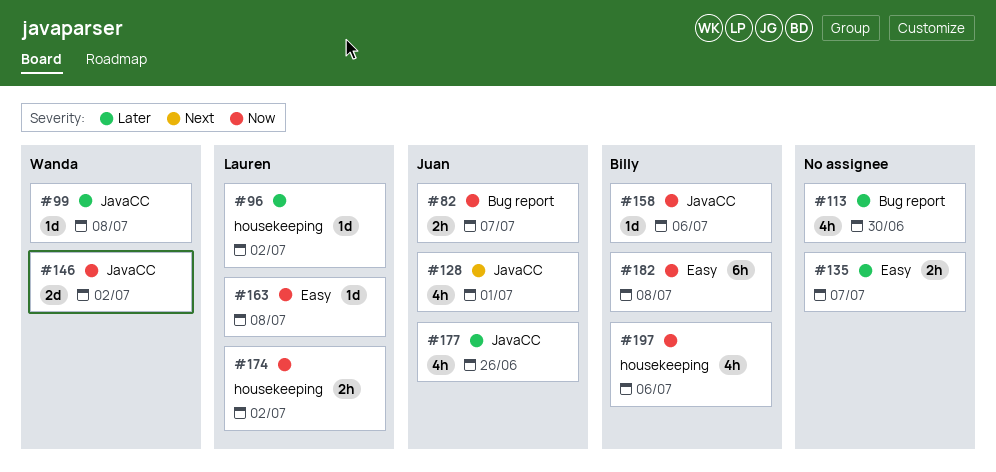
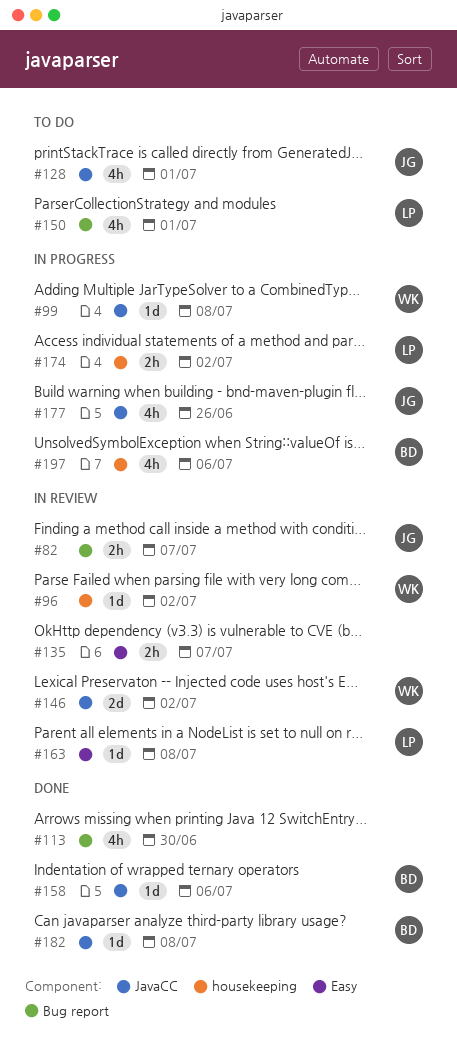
#96, owner: Lauren -> Wanda
#150: none -> present
#182, label: Easy -> JavaCC
#182, estimate: 6h -> 1d

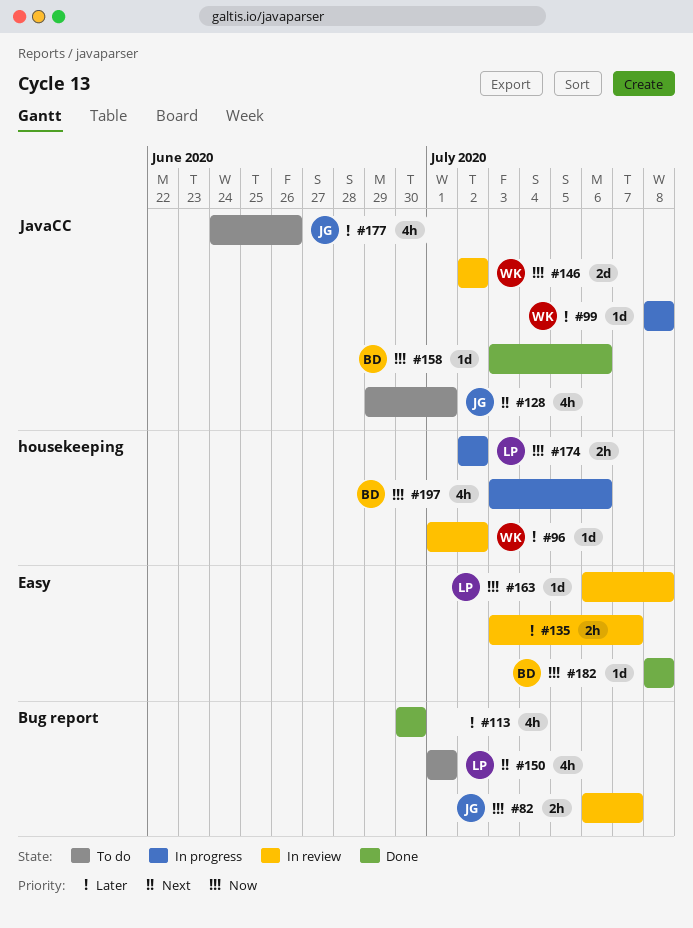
#177, status: In progress -> To do
#182, label: JavaCC -> Easy

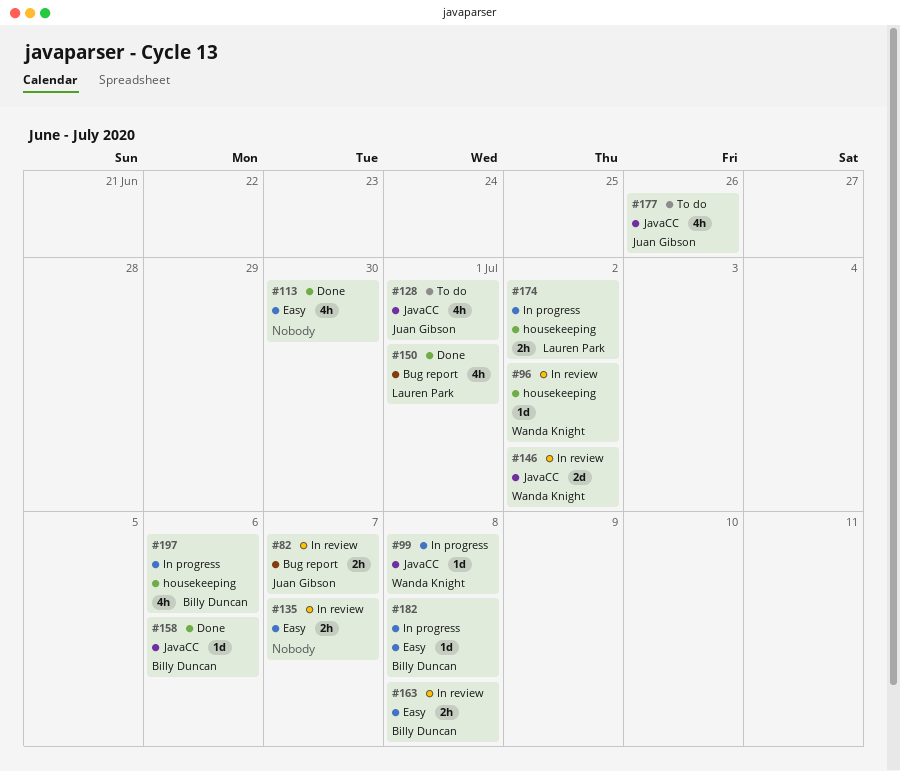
#113, label: Bug report -> Easy
#150, status: To do -> Done
#163, owner: Lauren Park -> Billy Duncan
#163, estimate: 1d -> 2h
#182, status: Done -> In progress

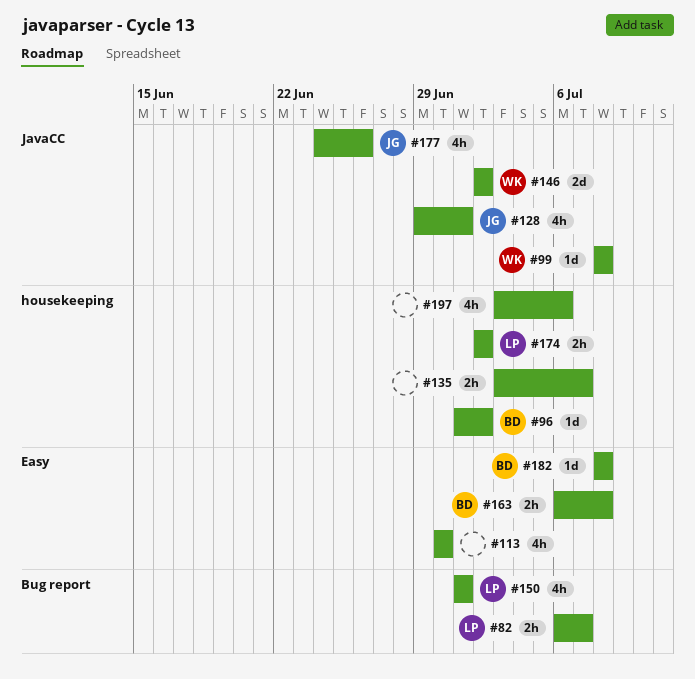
#82, owner: Juan Gibson -> Lauren Park
#96, owner: Wanda Knight -> Billy Duncan
#135, label: Easy -> housekeeping
#158: present -> none
#197, owner: Billy Duncan -> none

